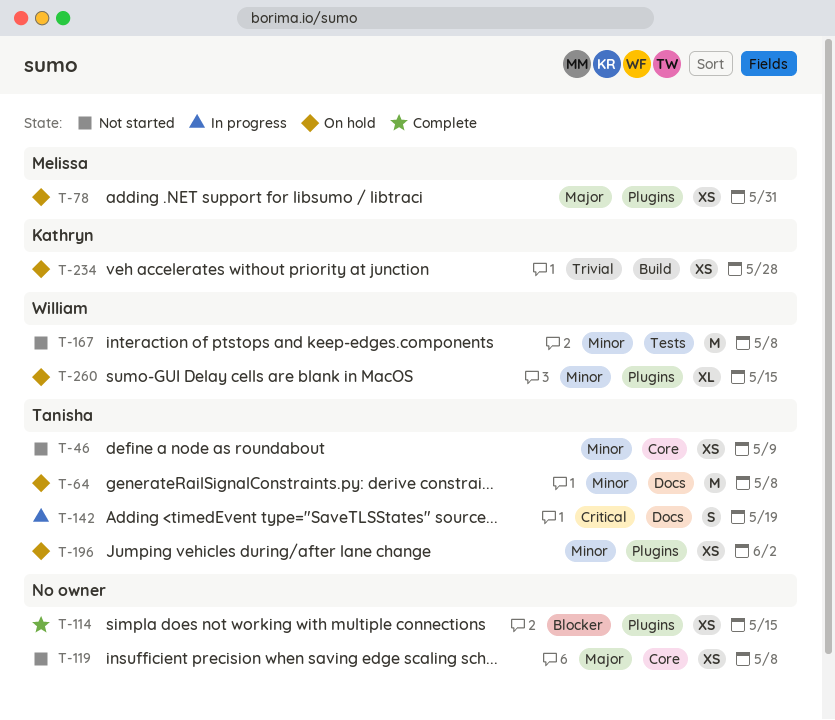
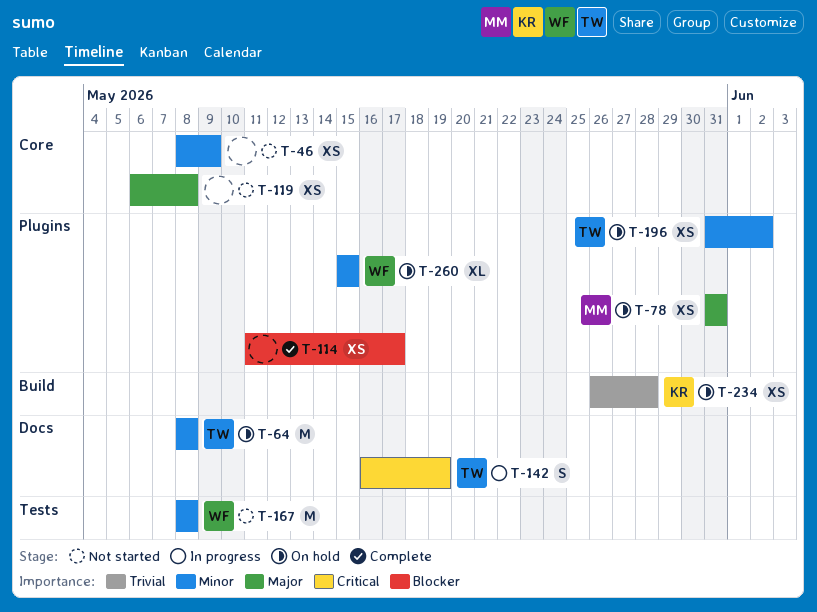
T-46, owner: Tanisha -> none
T-114, due: May 15 -> May 17

